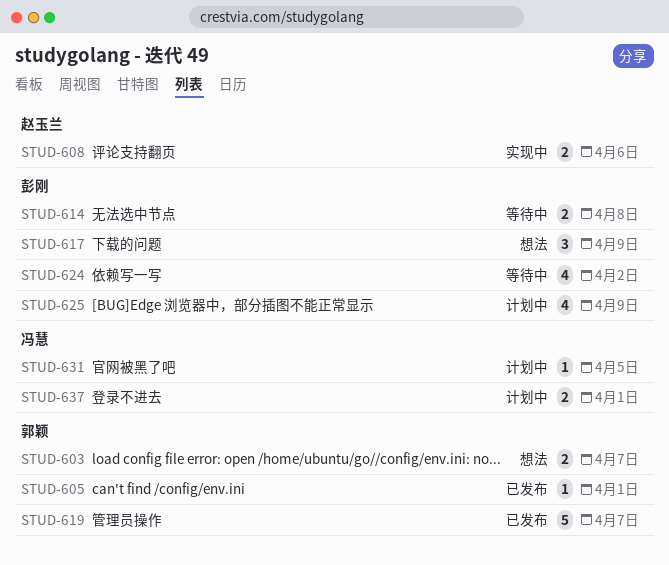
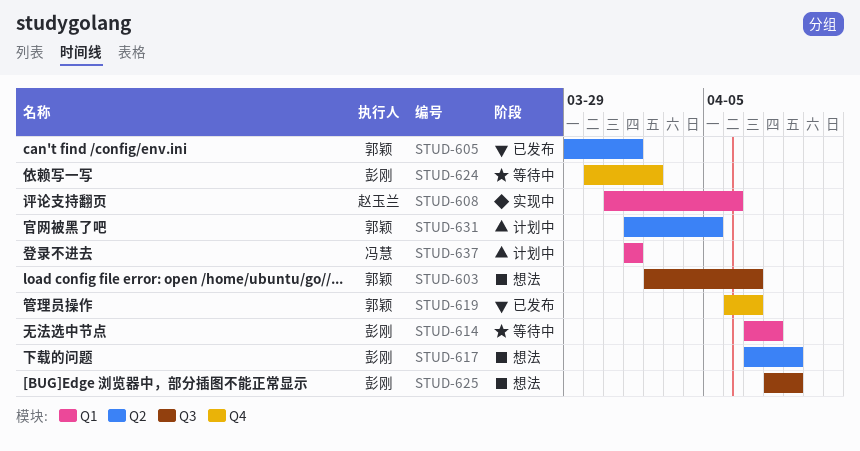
STUD-625, status: 计划中 -> 想法
STUD-631, owner: 冯慧 -> 郭颖

